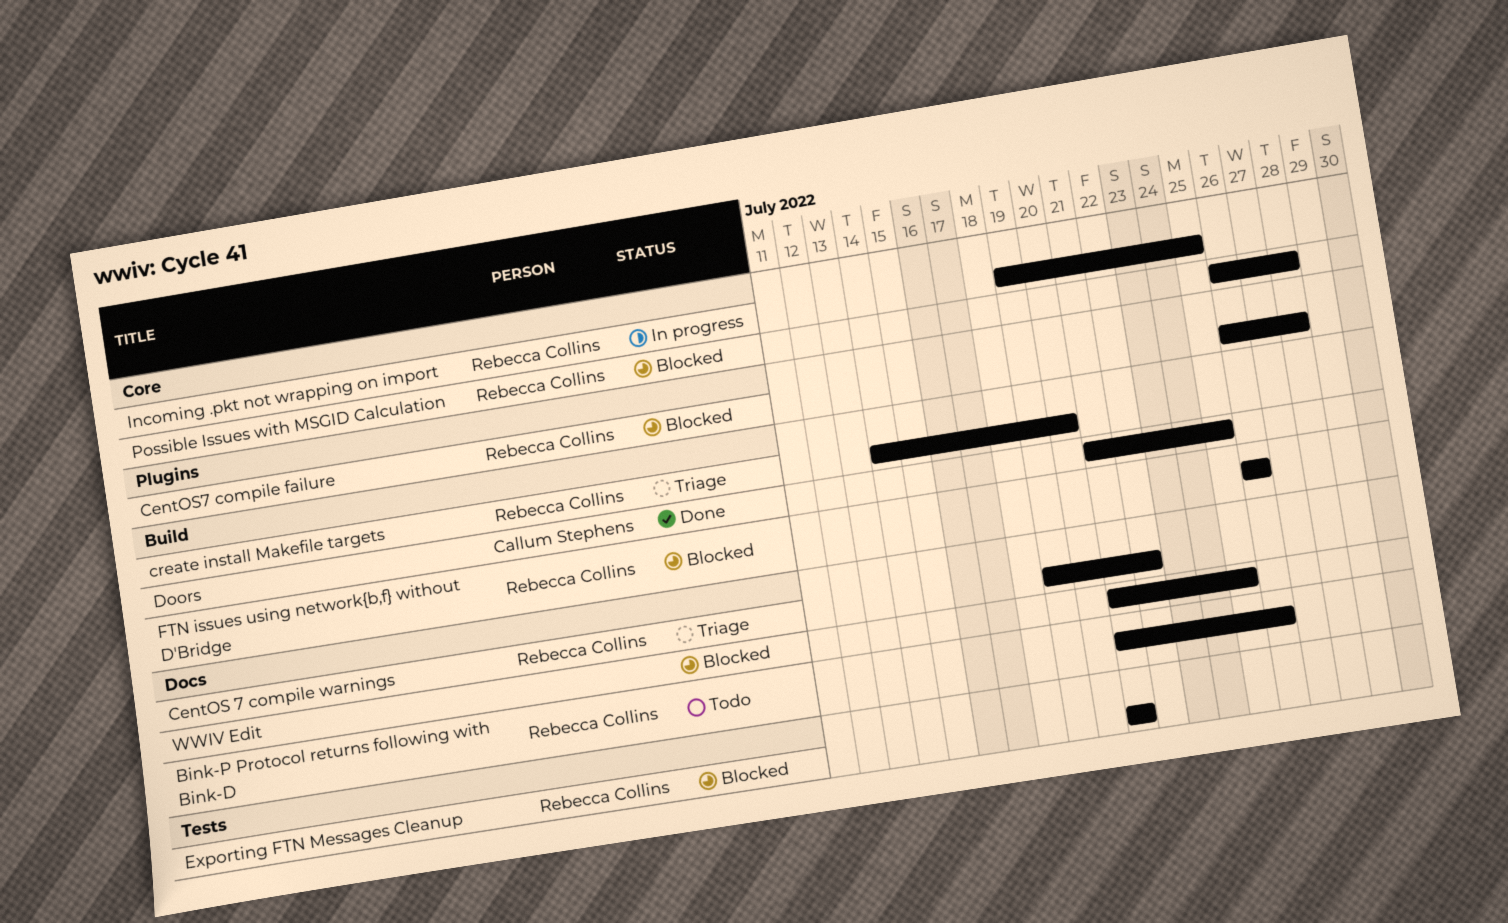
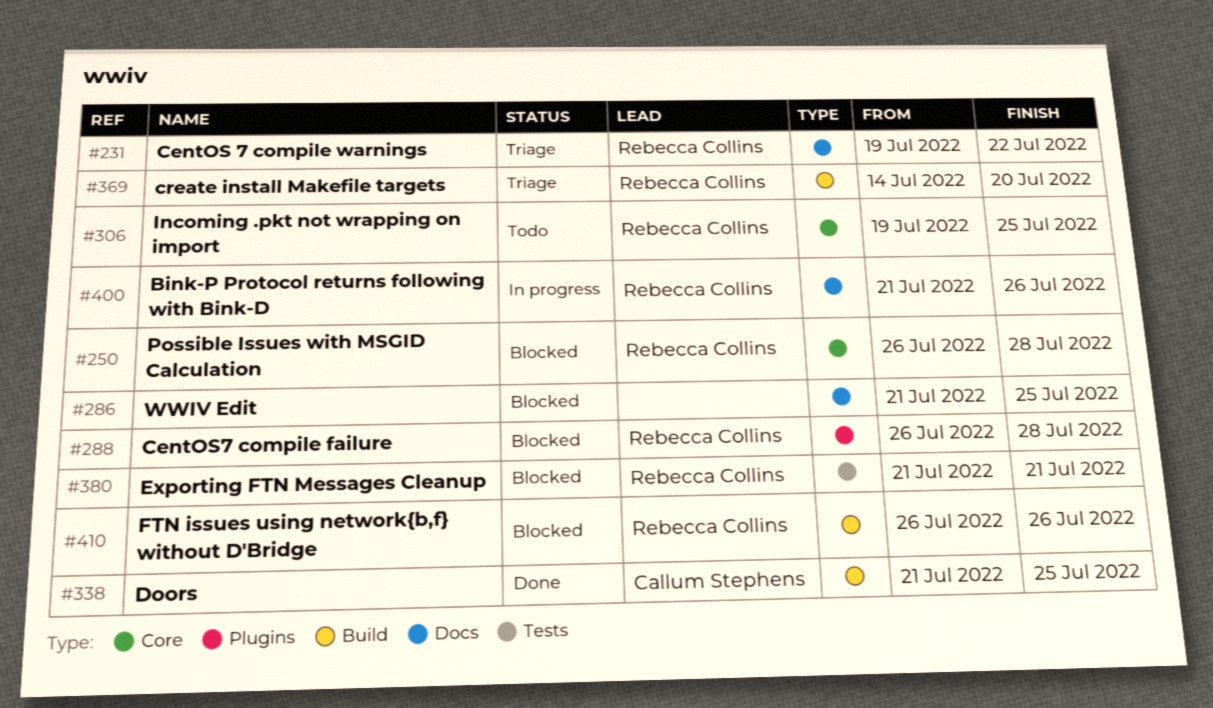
Bink-P Protocol returns following with Bink-D, status: Todo -> In progress
Incoming .pkt not wrapping on import, status: In progress -> Todo

